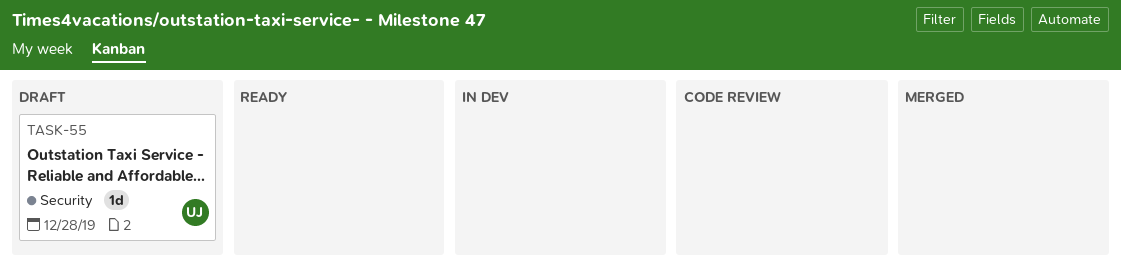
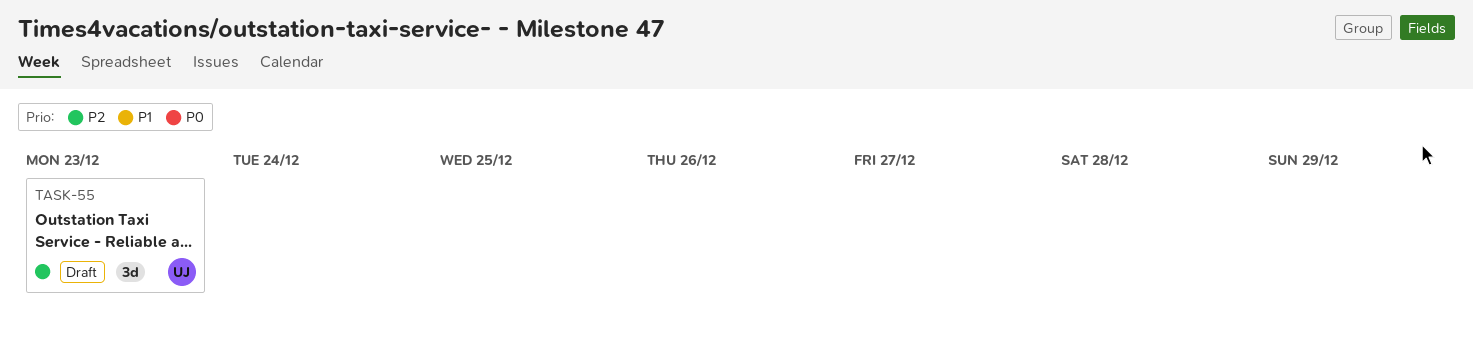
TASK-55, estimate: 1d -> 3d
TASK-55, due: Dec 28 -> Dec 23

